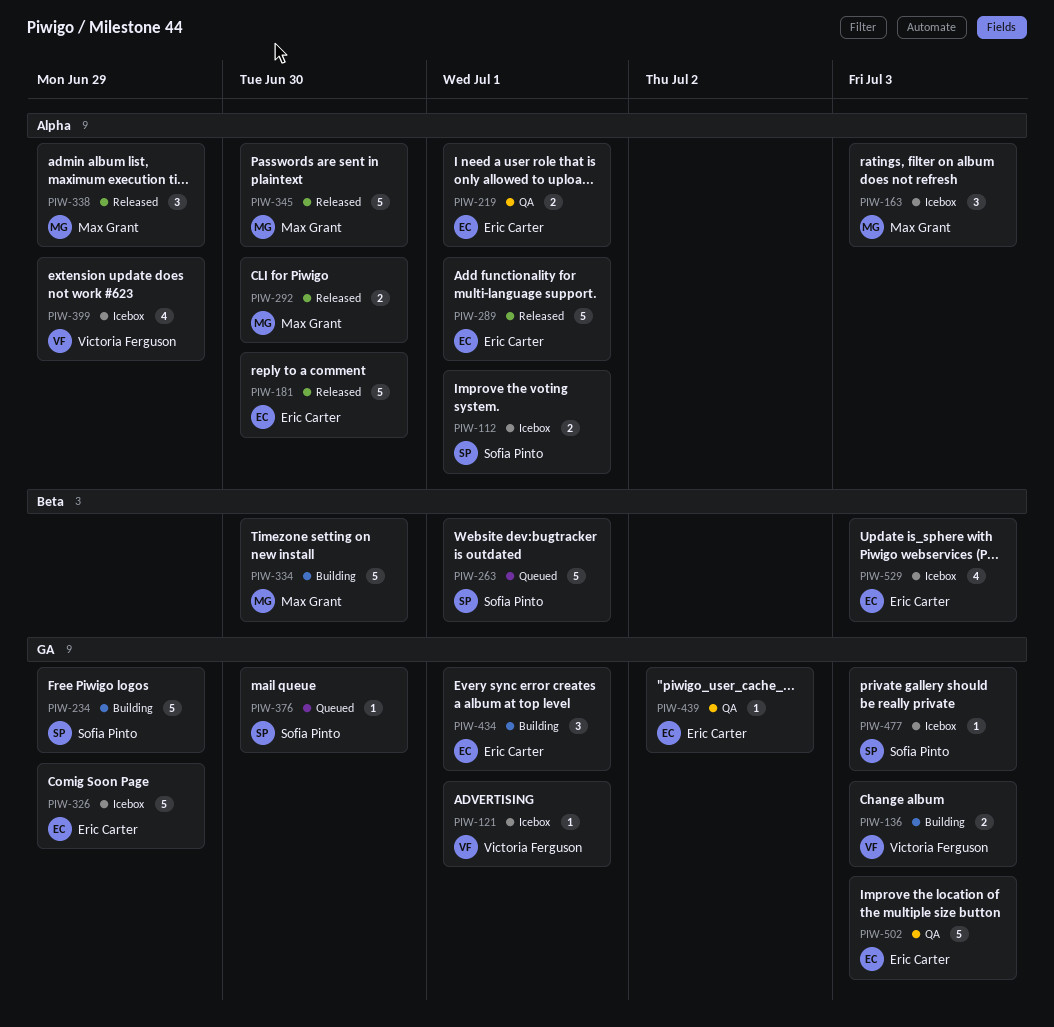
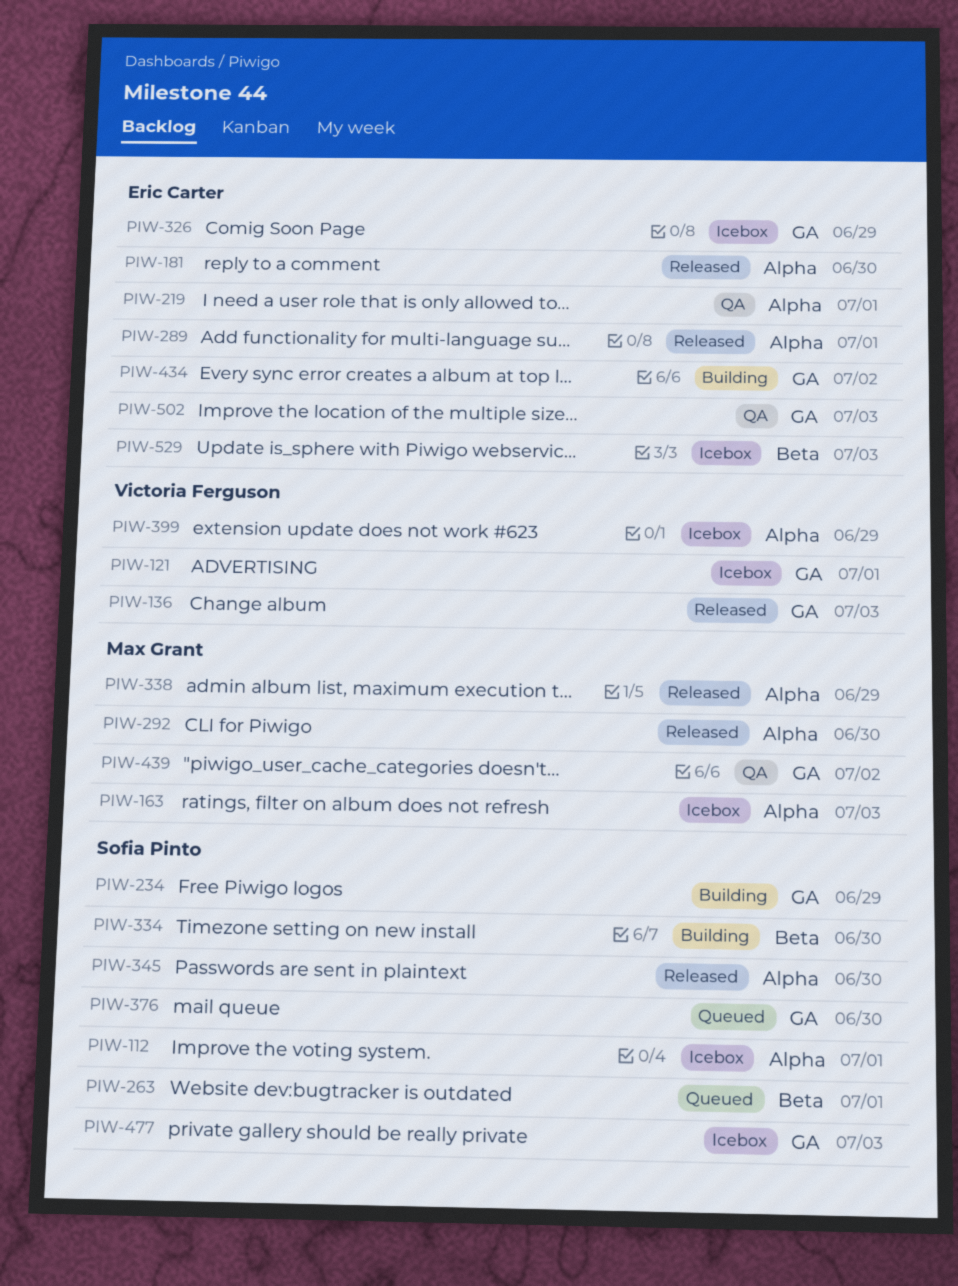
PIW-136, status: Building -> Released
PIW-334, owner: Max Grant -> Sofia Pinto
PIW-345, owner: Max Grant -> Sofia Pinto
PIW-434, due: Jul 1 -> Jul 2
PIW-439, owner: Eric Carter -> Max Grant

